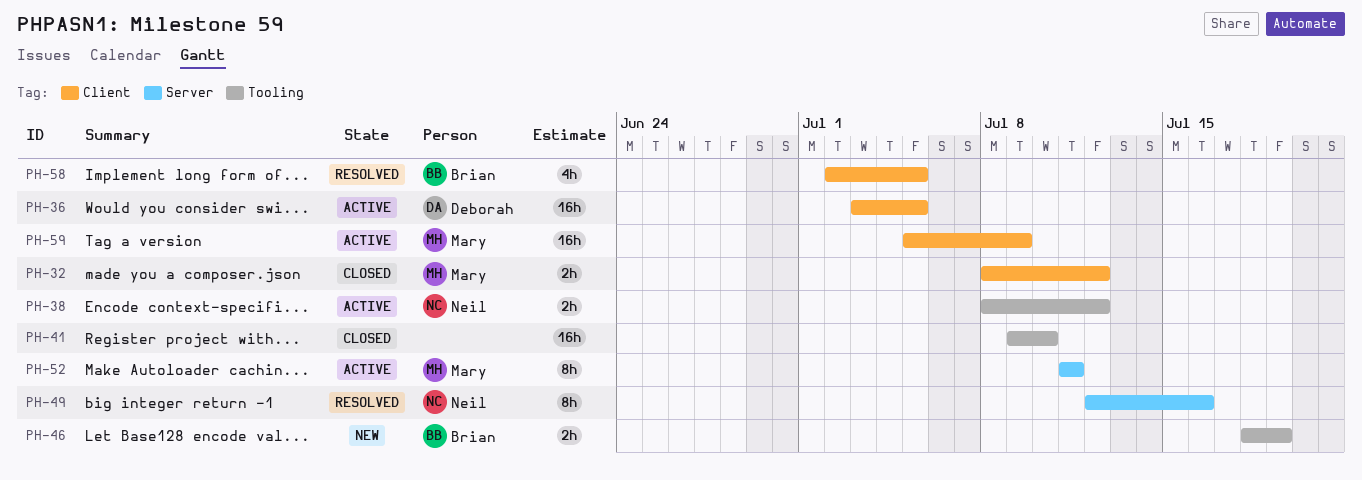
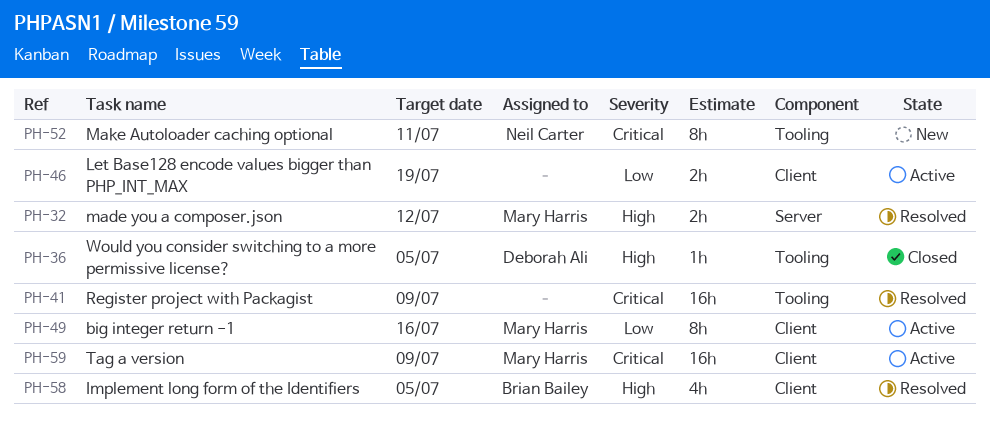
PH-32, status: Closed -> Resolved
PH-32, label: Client -> Server
PH-36, status: Active -> Closed
PH-36, label: Client -> Tooling
PH-36, estimate: 16h -> 1h
PH-38: present -> none
PH-41, status: Closed -> Resolved
PH-41, due: Jul 10 -> Jul 9
PH-46, status: New -> Active
PH-46, owner: Brian Bailey -> none
PH-46, label: Tooling -> Client
PH-49, status: Resolved -> Active
PH-49, owner: Neil Carter -> Mary Harris
PH-49, label: Server -> Client
PH-52, status: Active -> New
PH-52, owner: Mary Harris -> Neil Carter
PH-52, label: Server -> Tooling

